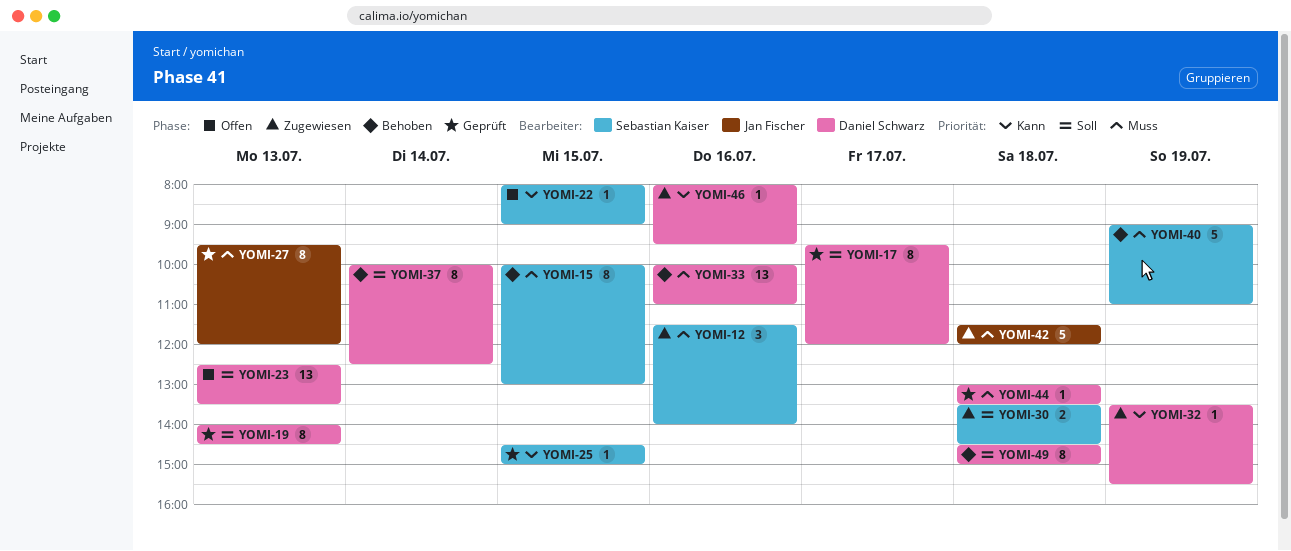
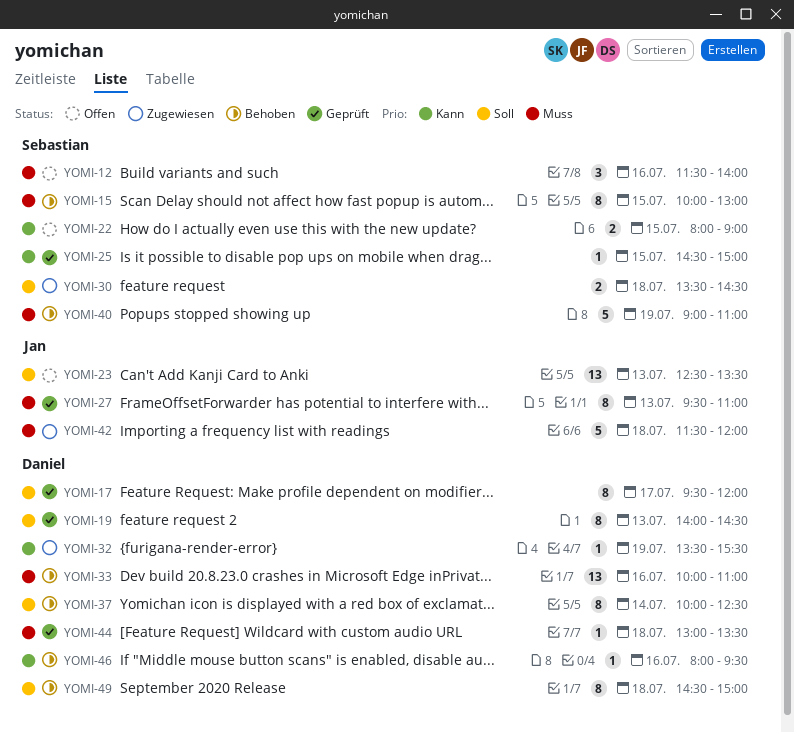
YOMI-12, status: Zugewiesen -> Offen
YOMI-22, estimate: 1 -> 2
YOMI-23, owner: Daniel Schwarz -> Jan Fischer
YOMI-27, ends: 12:00 -> 11:00
YOMI-46, status: Zugewiesen -> Behoben

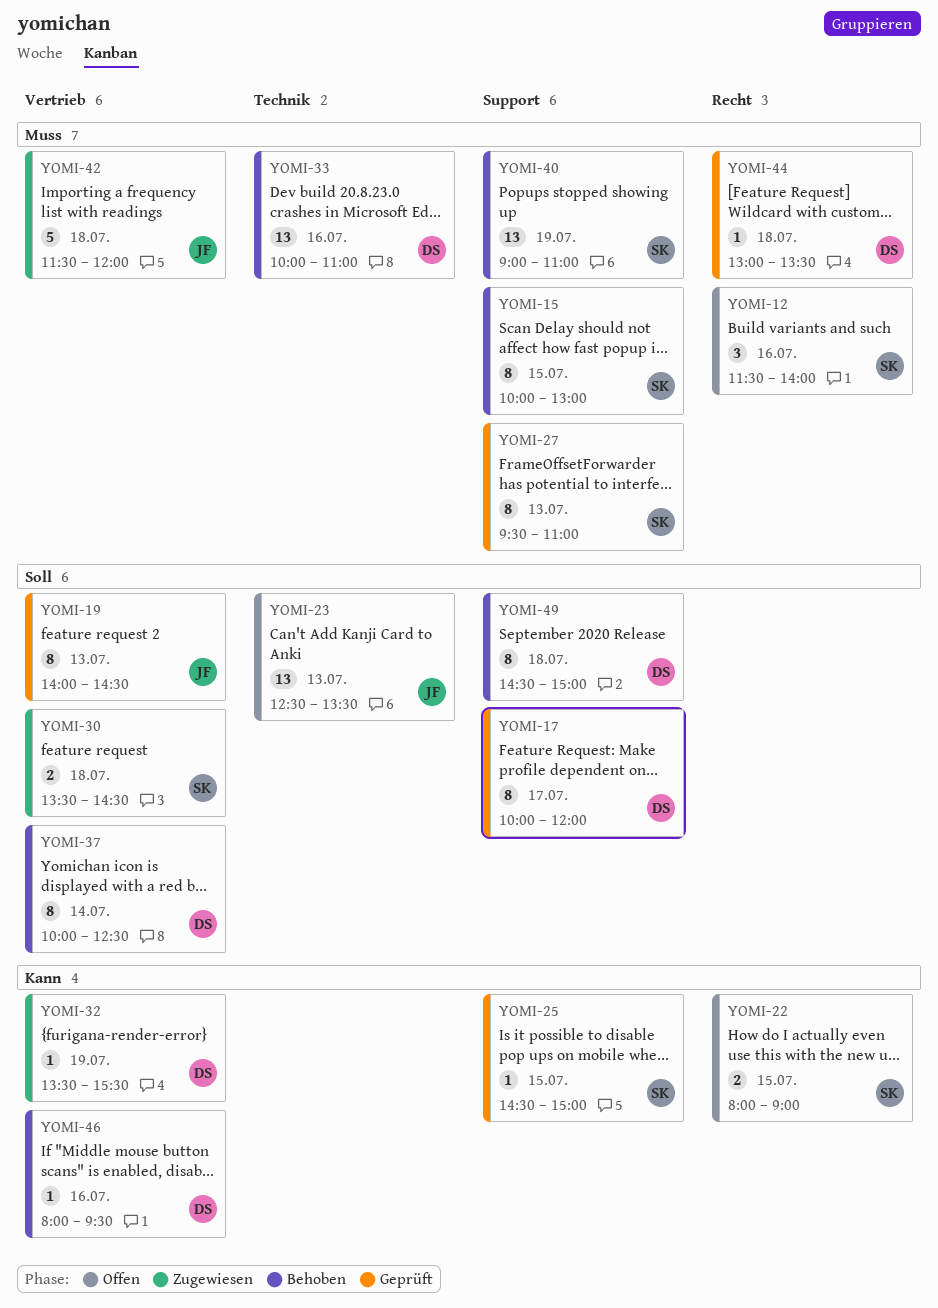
YOMI-17, begins: 09:30 -> 10:00
YOMI-19, owner: Daniel -> Jan
YOMI-27, owner: Jan -> Sebastian
YOMI-40, estimate: 5 -> 13

